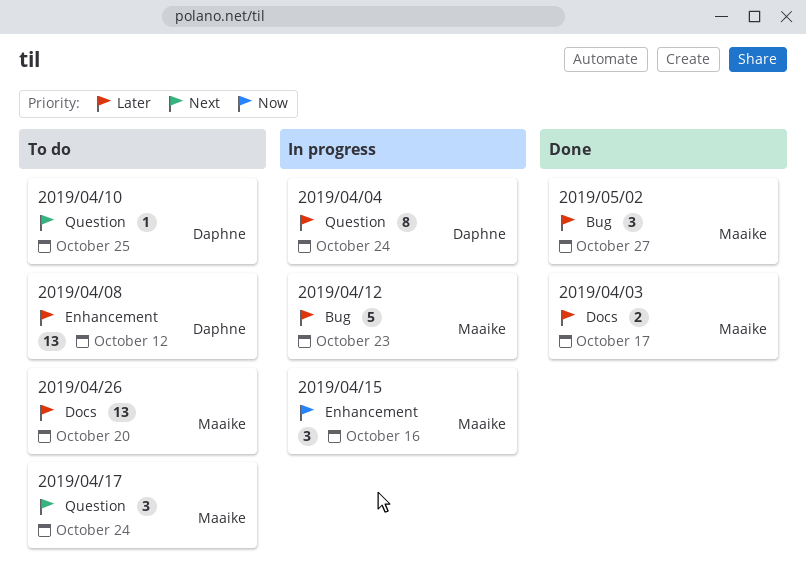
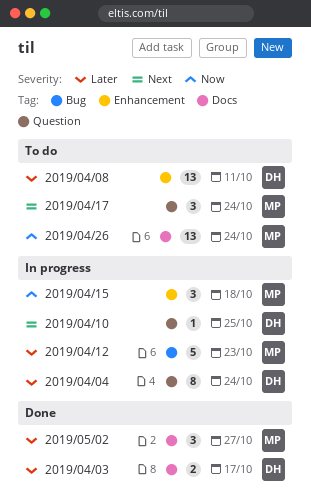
2019/04/03, owner: Maaike -> Daphne
2019/04/08, due: Oct 12 -> Oct 11
2019/04/10, status: To do -> In progress
2019/04/15, due: Oct 16 -> Oct 18
2019/04/26, priority: Later -> Now
2019/04/26, due: Oct 20 -> Oct 24
2019/05/02, label: Bug -> Docs

